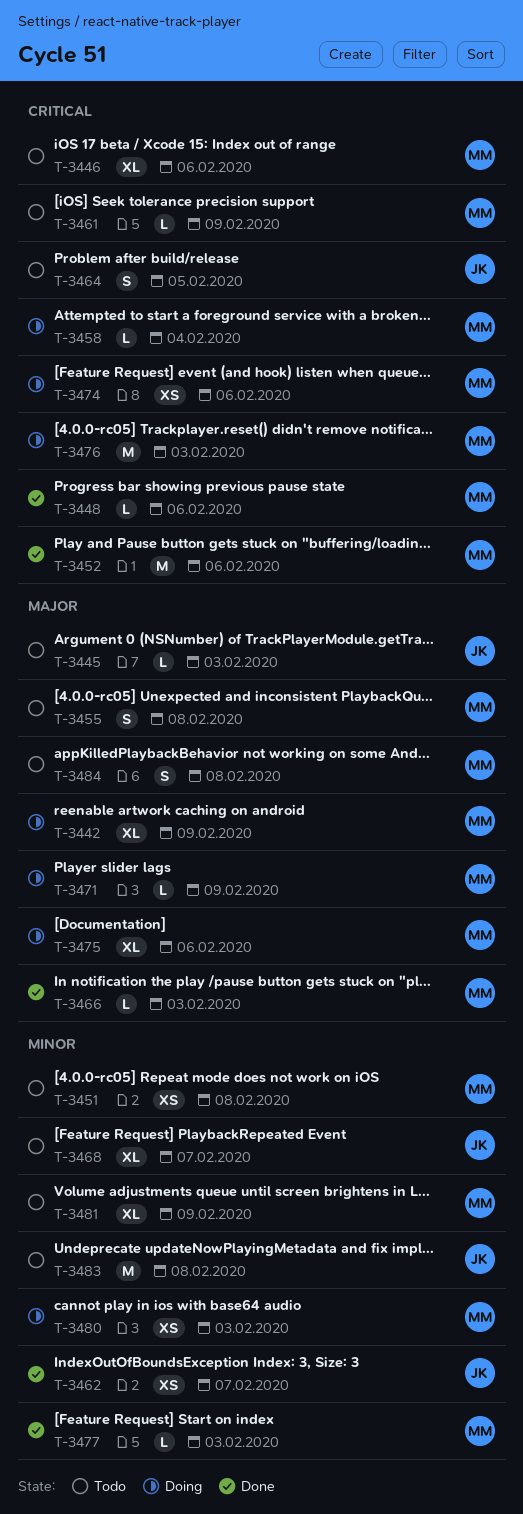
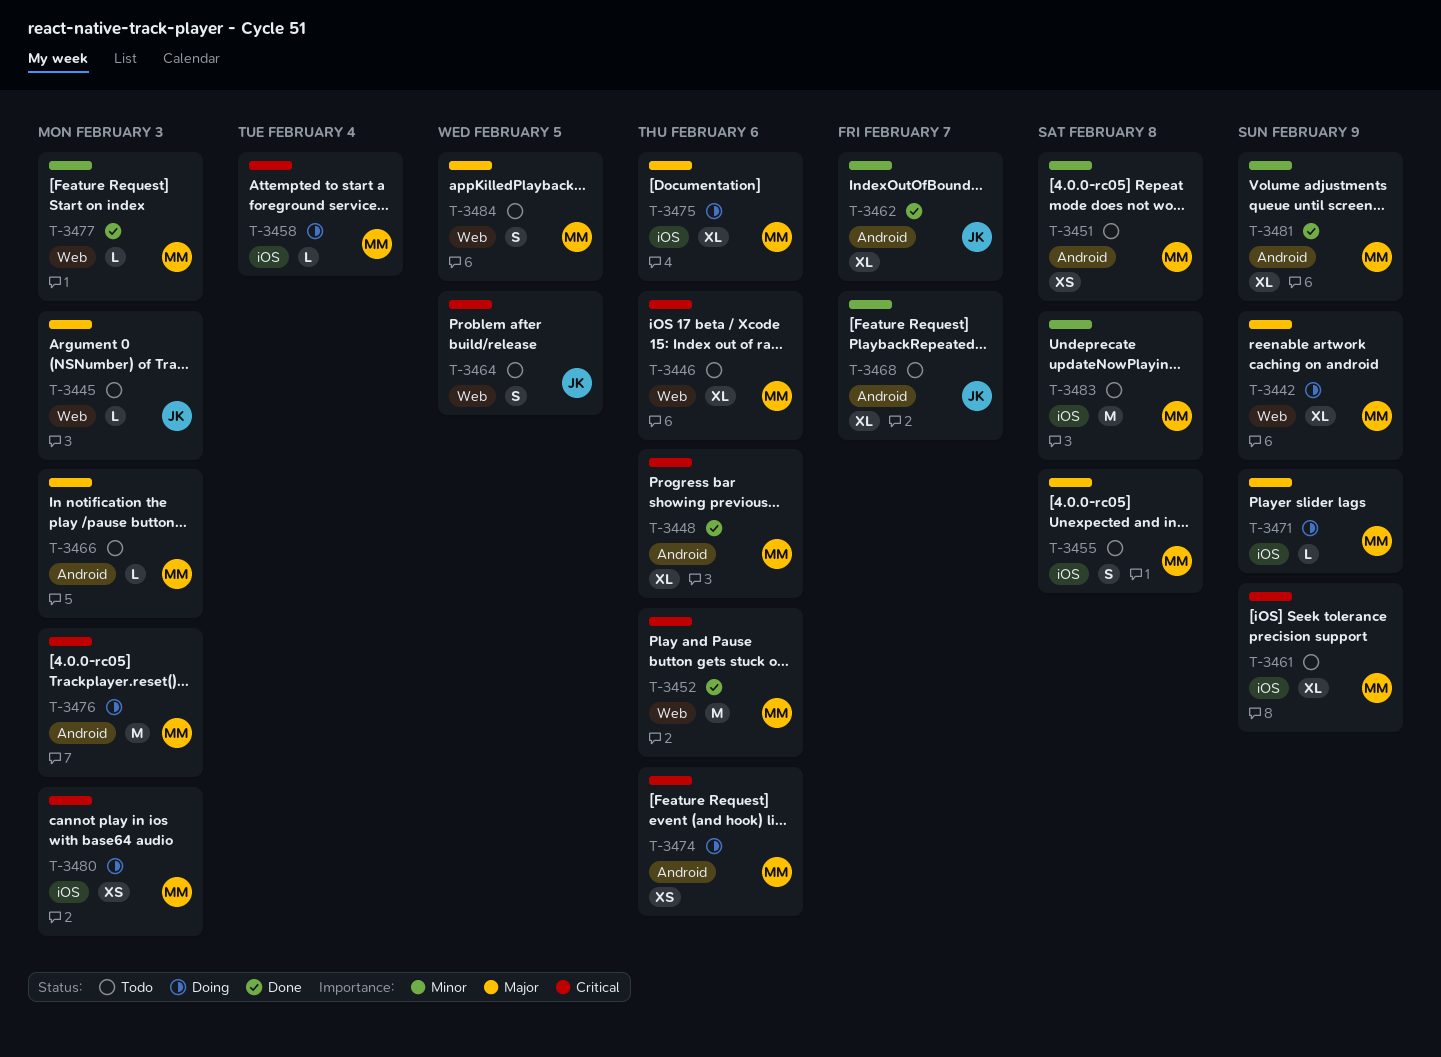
T-3448, estimate: L -> XL
T-3461, estimate: L -> XL
T-3462, estimate: XS -> XL
T-3466, status: Done -> Todo
T-3480, priority: Minor -> Critical
T-3481, status: Todo -> Done
T-3483, owner: JK -> MM
T-3484, due: Feb 8 -> Feb 5

